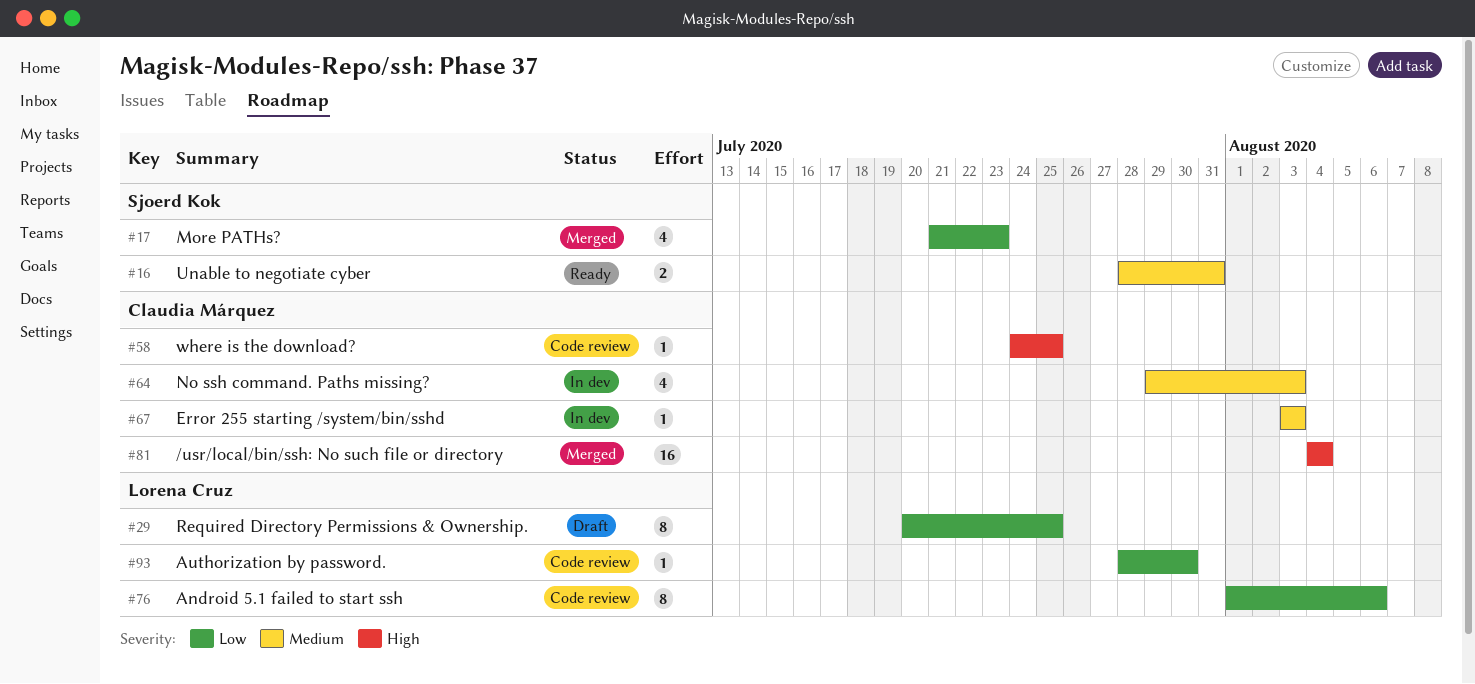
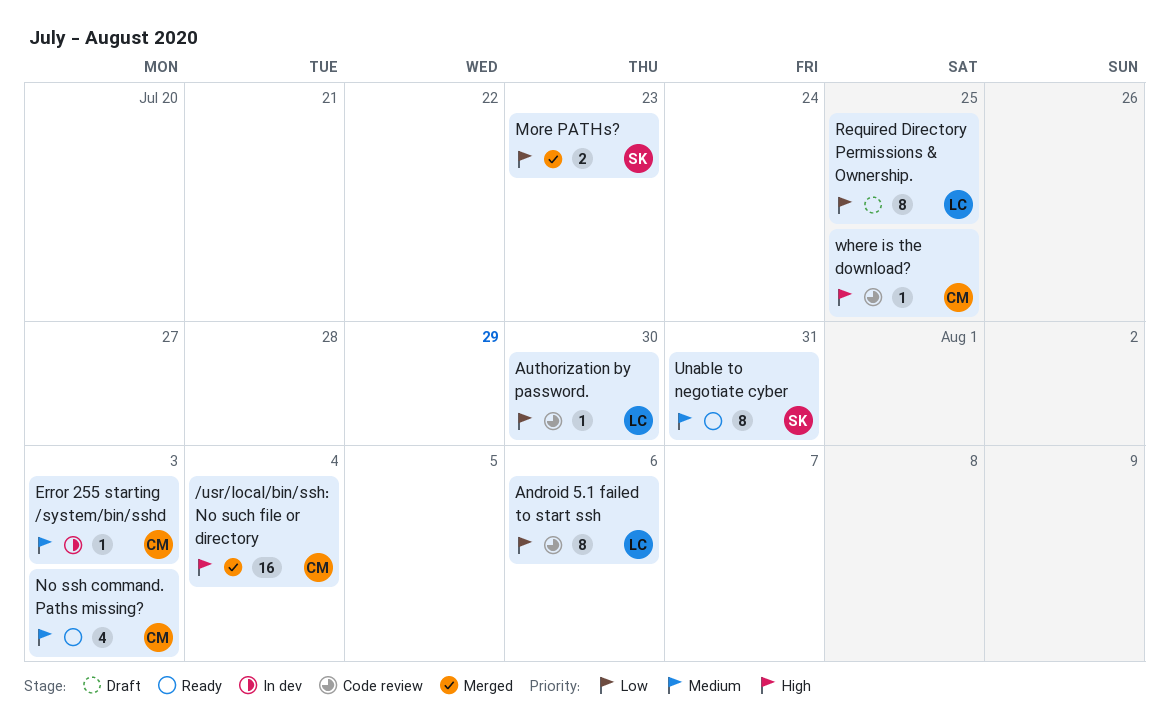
More PATHs?, estimate: 4 -> 2
No ssh command. Paths missing?, status: In dev -> Ready
Unable to negotiate cyber, estimate: 2 -> 8

